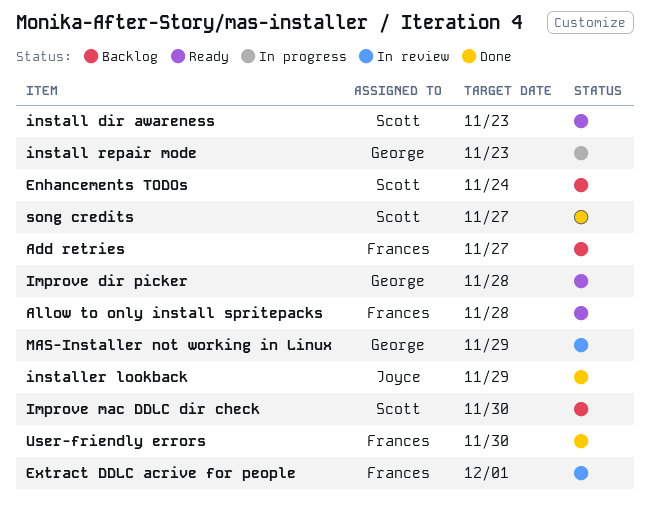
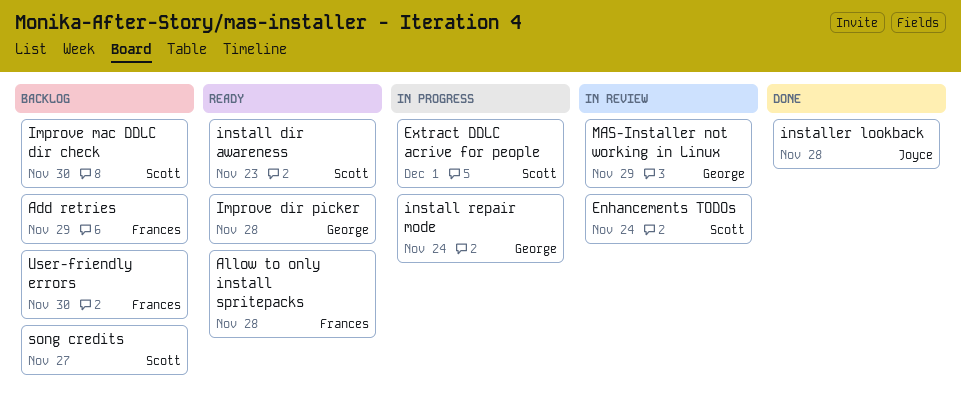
Add retries, due: Nov 27 -> Nov 29
Enhancements TODOs, status: Backlog -> In review
Extract DDLC acrive for people, status: In review -> In progress
Extract DDLC acrive for people, owner: Frances -> Scott
install repair mode, due: Nov 23 -> Nov 24
installer lookback, due: Nov 29 -> Nov 28
song credits, status: Done -> Backlog
User-friendly errors, status: Done -> Backlog

